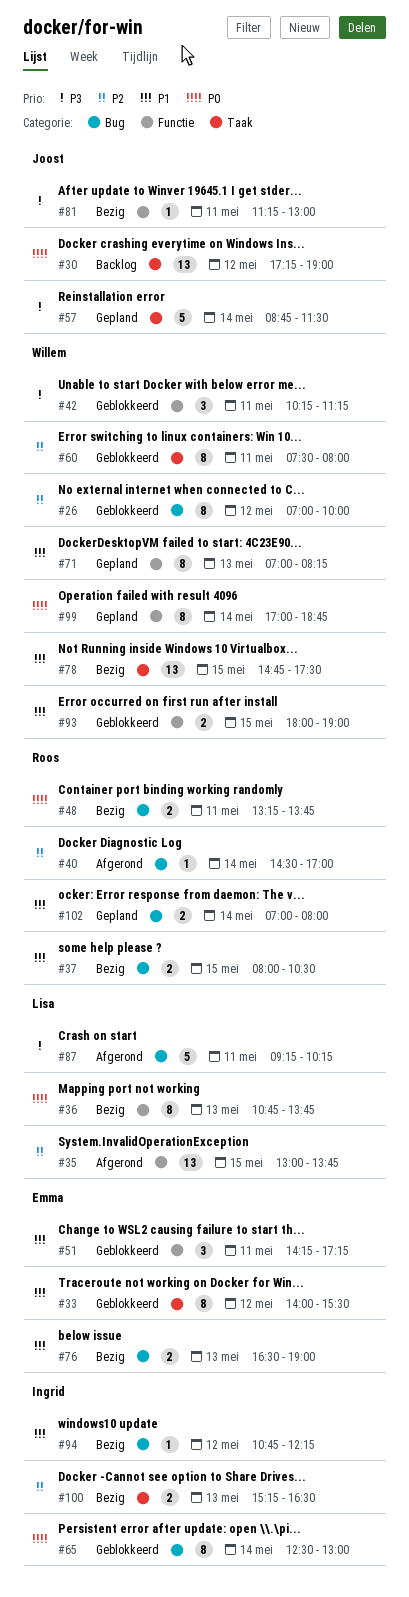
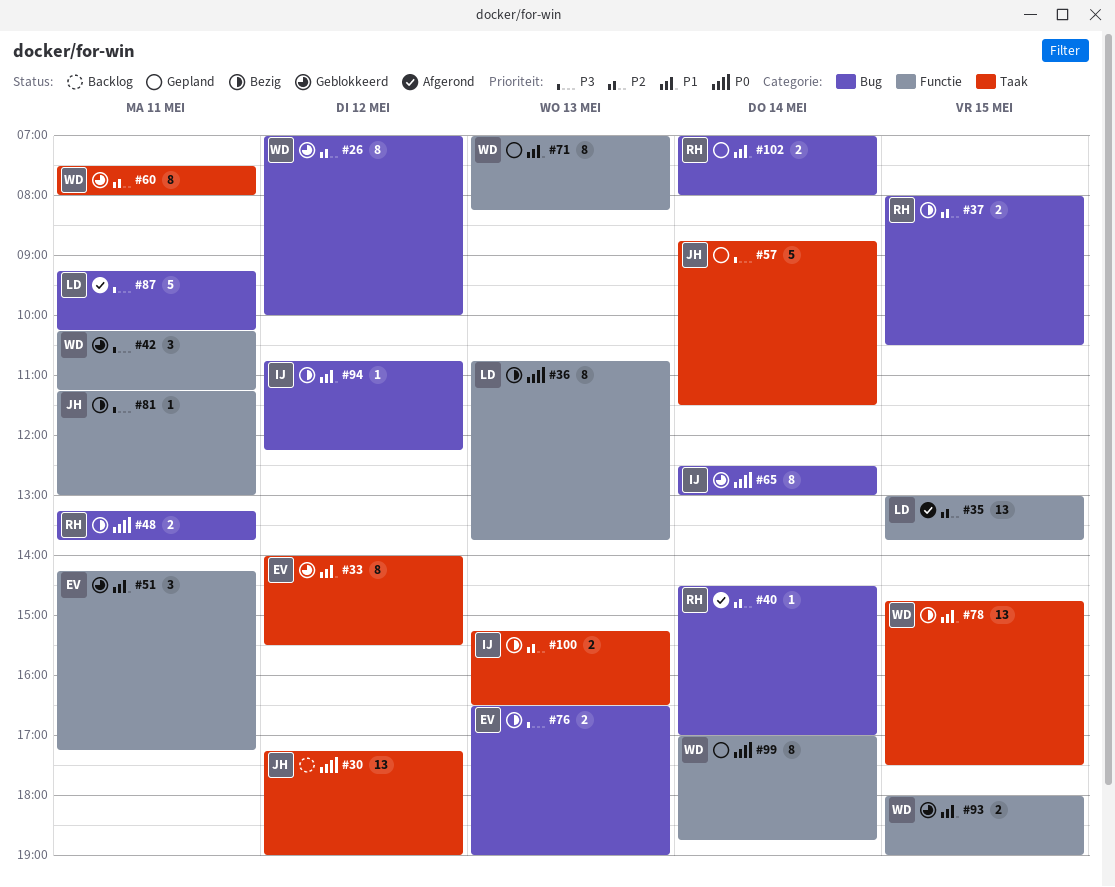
#37, priority: P1 -> P2
#76, priority: P1 -> P3

